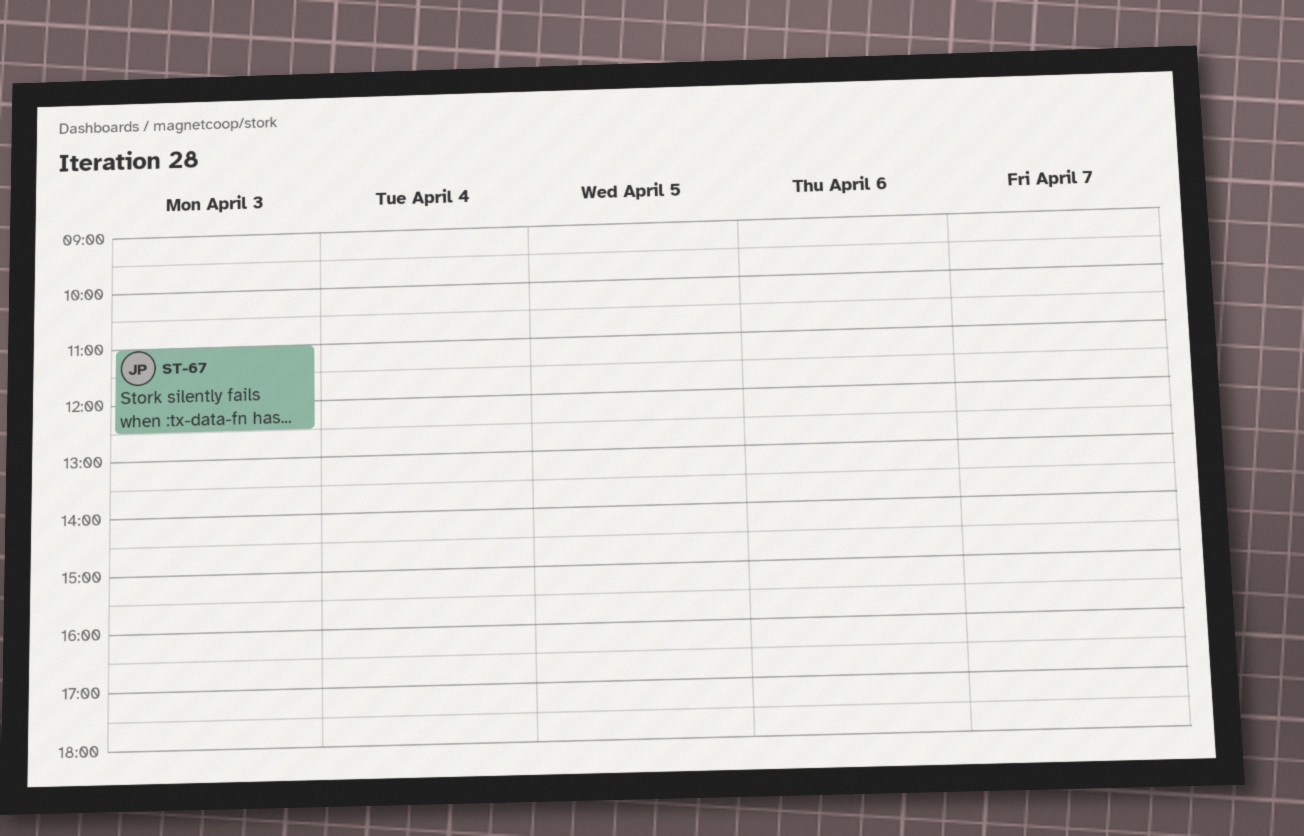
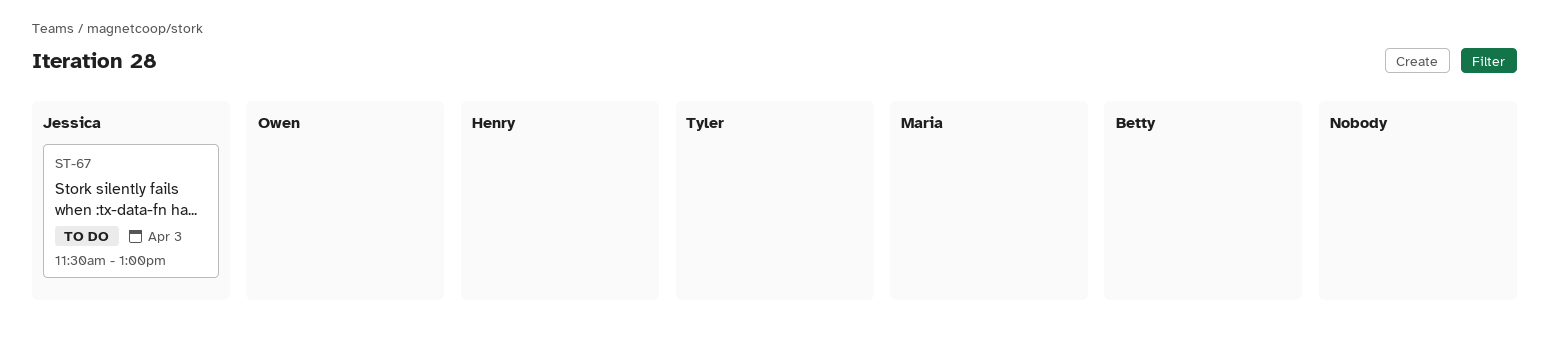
ST-67, begins: 11:00 -> 11:30
ST-67, ends: 12:30 -> 13:00

